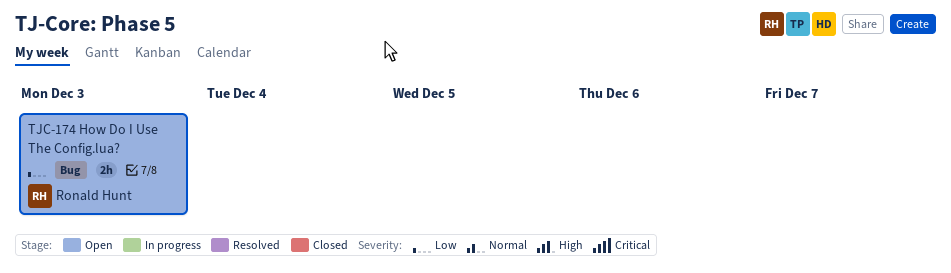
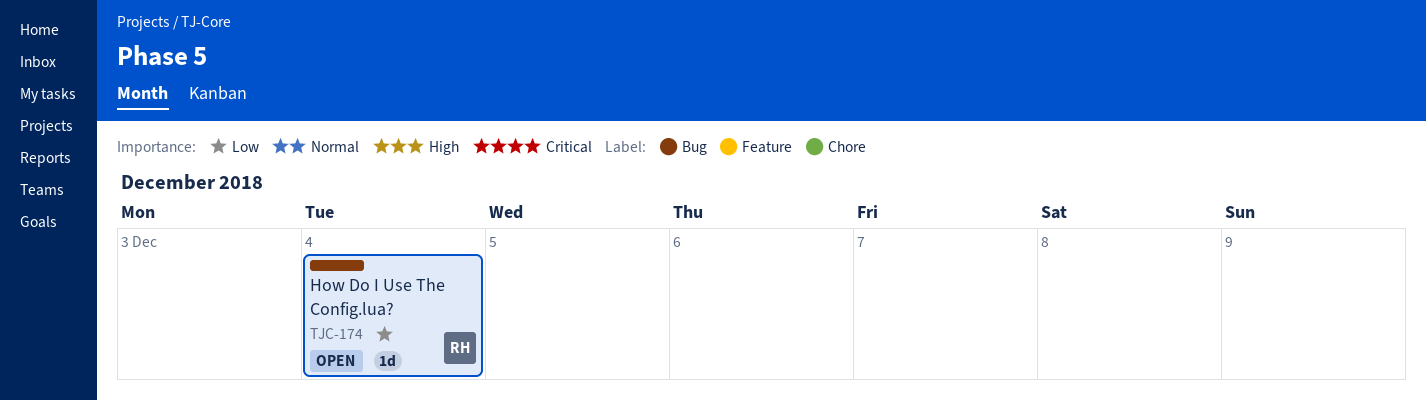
TJC-174, estimate: 2h -> 1d
TJC-174, due: Dec 3 -> Dec 4

